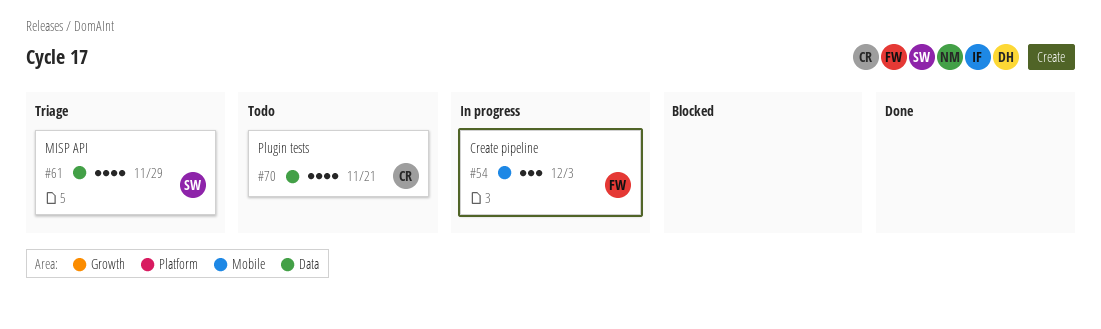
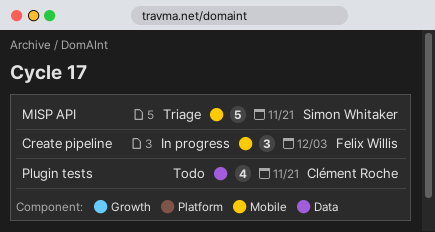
MISP API, label: Data -> Mobile
MISP API, estimate: 4 -> 5
MISP API, due: Nov 29 -> Nov 21

